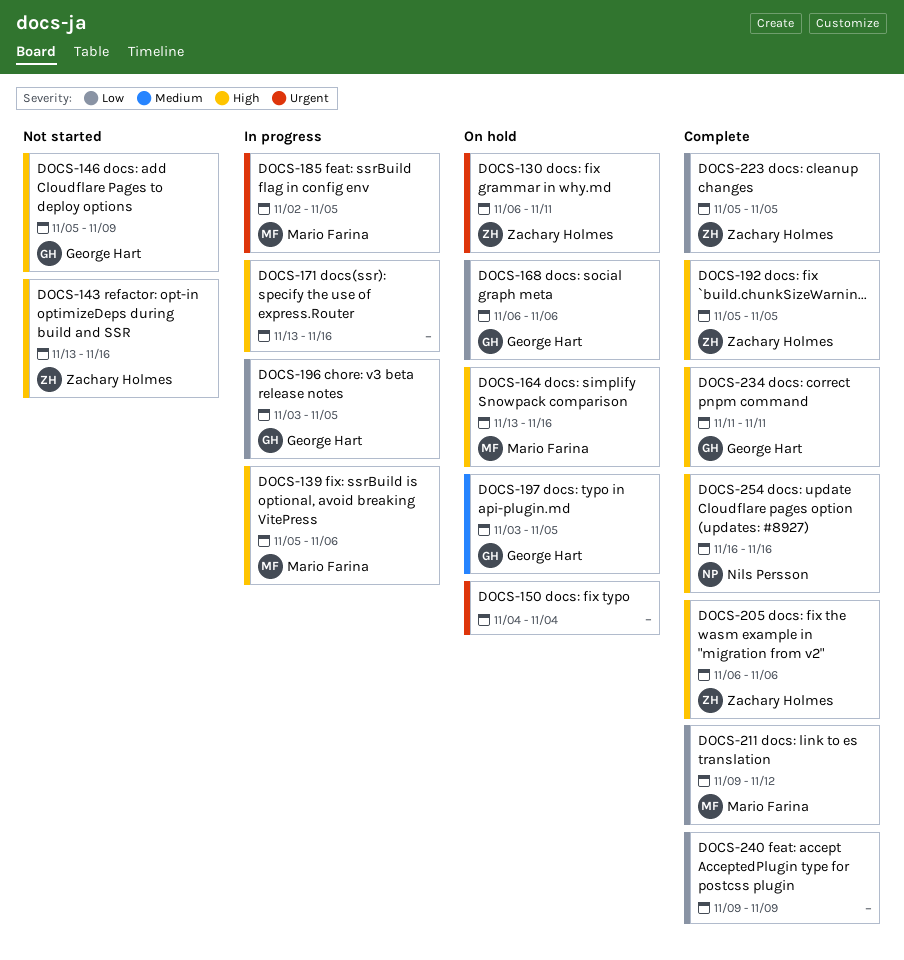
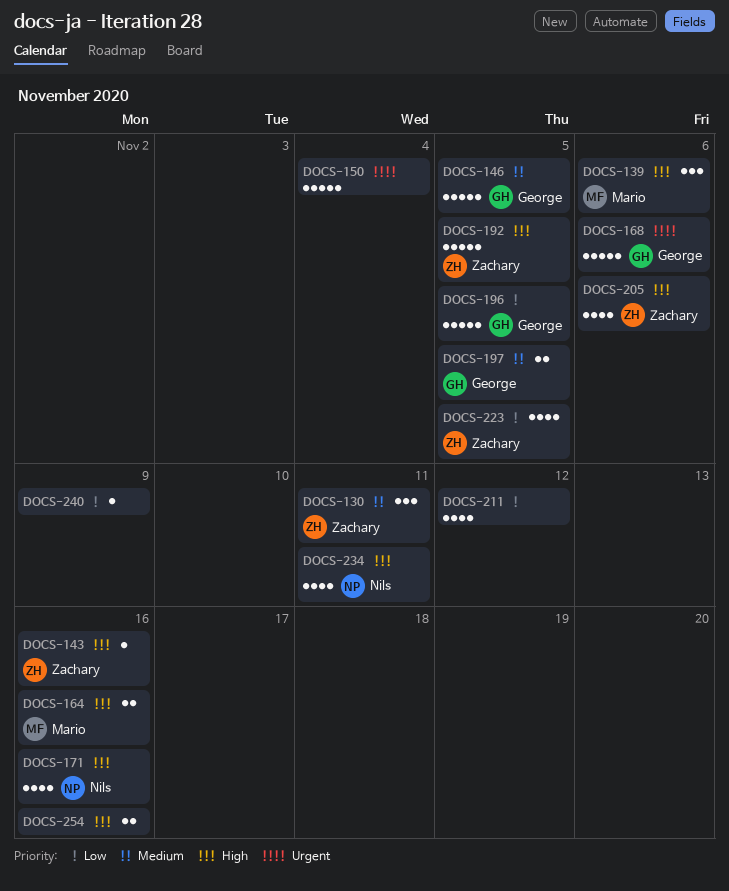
DOCS-130, priority: Urgent -> Medium
DOCS-146, priority: High -> Medium
DOCS-146, due: Nov 9 -> Nov 5
DOCS-168, priority: Low -> Urgent
DOCS-171, owner: none -> Nils Persson
DOCS-185: present -> none
DOCS-211, owner: Mario Farina -> none
DOCS-234, owner: George Hart -> Nils Persson
DOCS-254, owner: Nils Persson -> none

